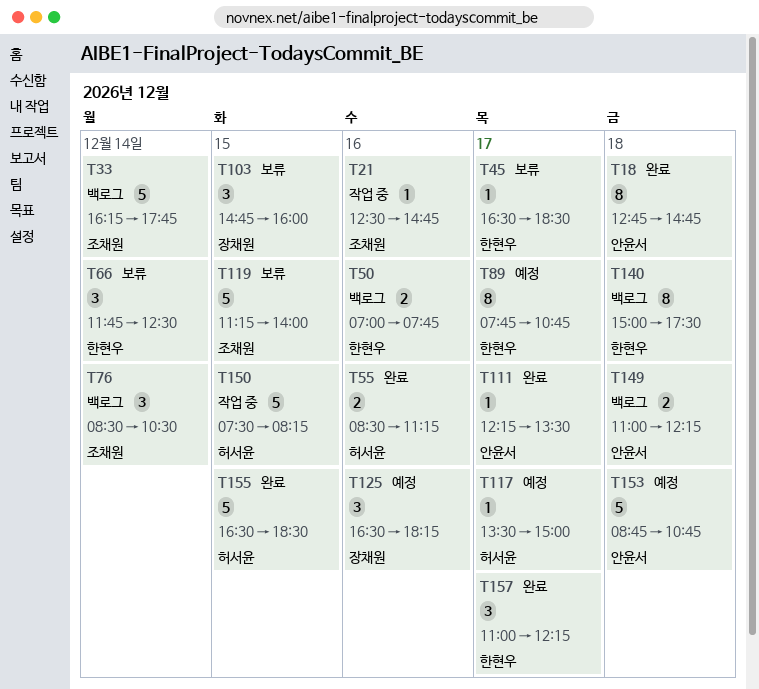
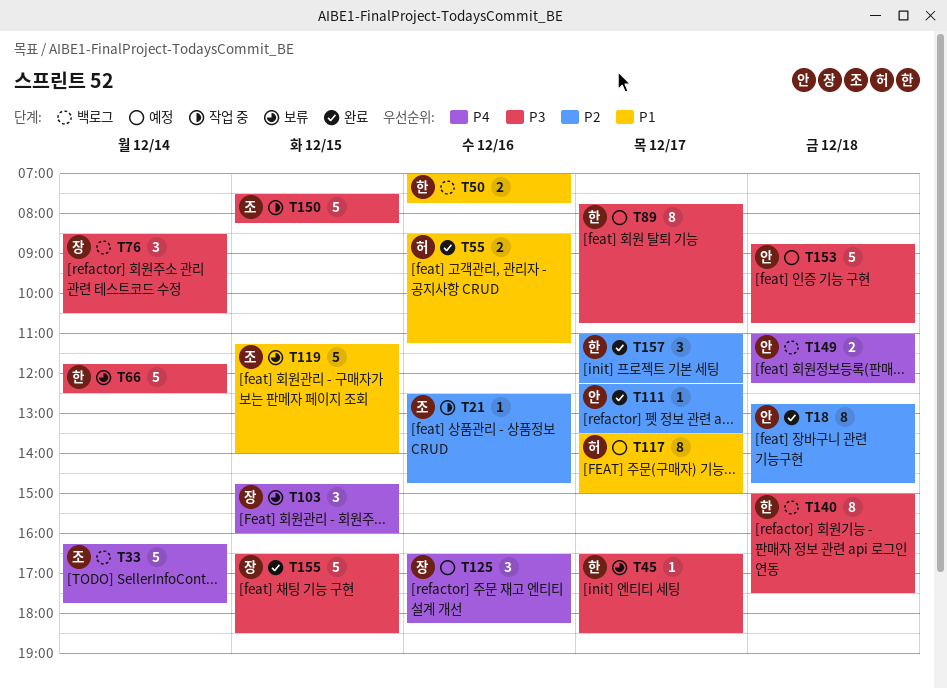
T66, estimate: 3 -> 5
T76, owner: 조채원 -> 장채원
T117, estimate: 1 -> 8
T150, owner: 허서윤 -> 조채원
T155, owner: 허서윤 -> 장채원

